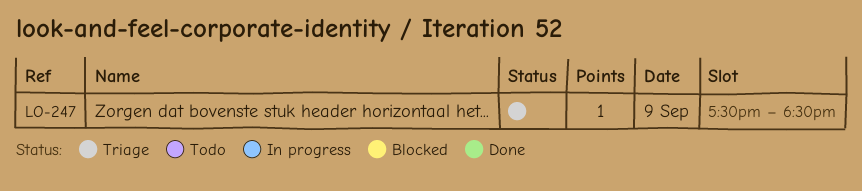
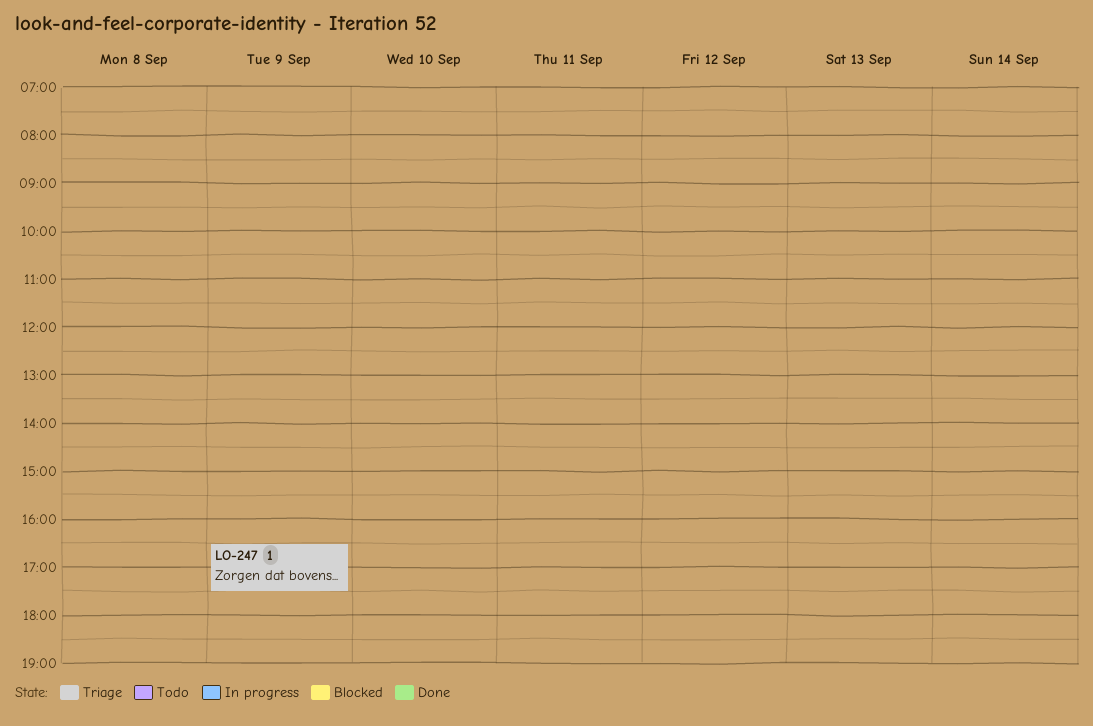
LO-247, begins: 17:30 -> 16:30
LO-247, ends: 18:30 -> 17:30

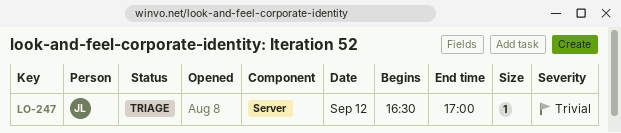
LO-247, day: Sep 9 -> Sep 12
LO-247, ends: 17:30 -> 17:00

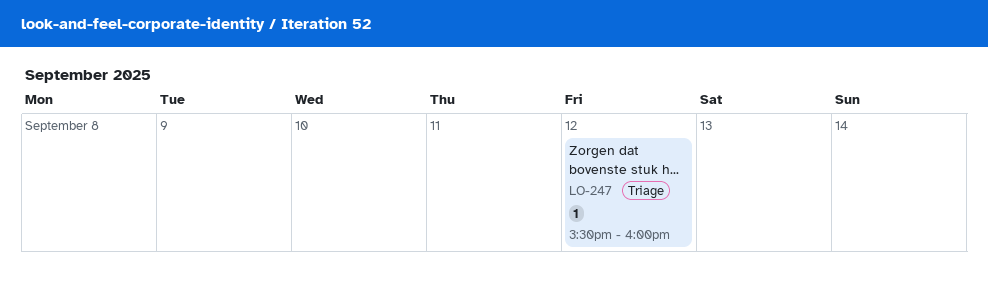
LO-247, begins: 16:30 -> 15:30
LO-247, ends: 17:00 -> 16:00

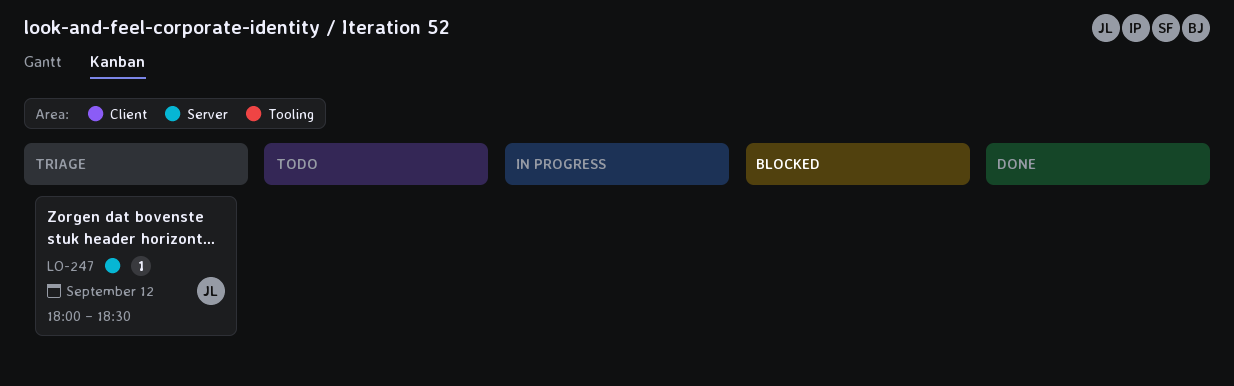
LO-247, begins: 15:30 -> 18:00
LO-247, ends: 16:00 -> 18:30

